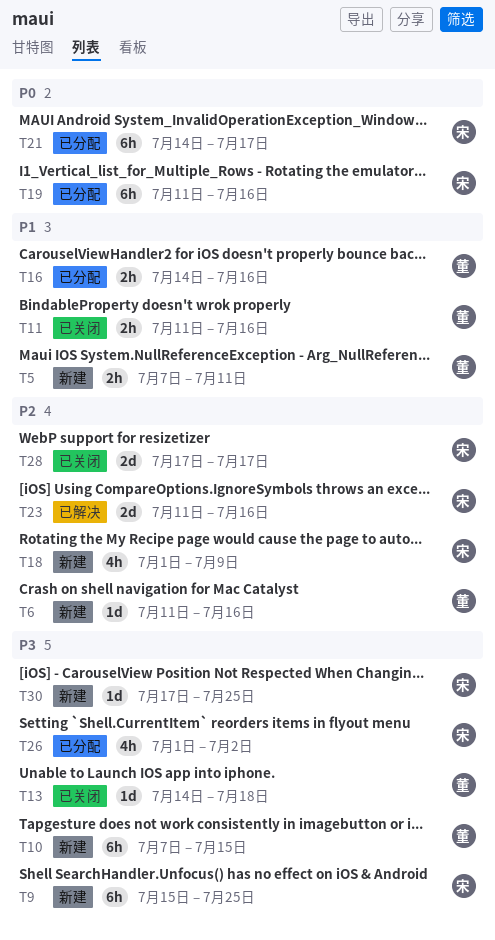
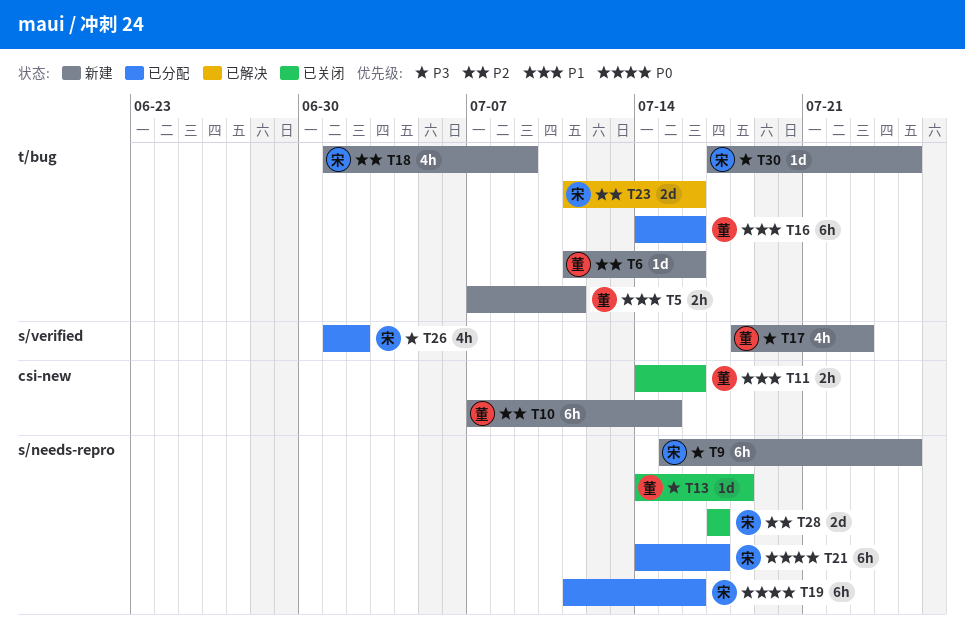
T10, priority: P3 -> P2
T11, start: Jul 11 -> Jul 14
T16, estimate: 2h -> 6h
T17: none -> present

